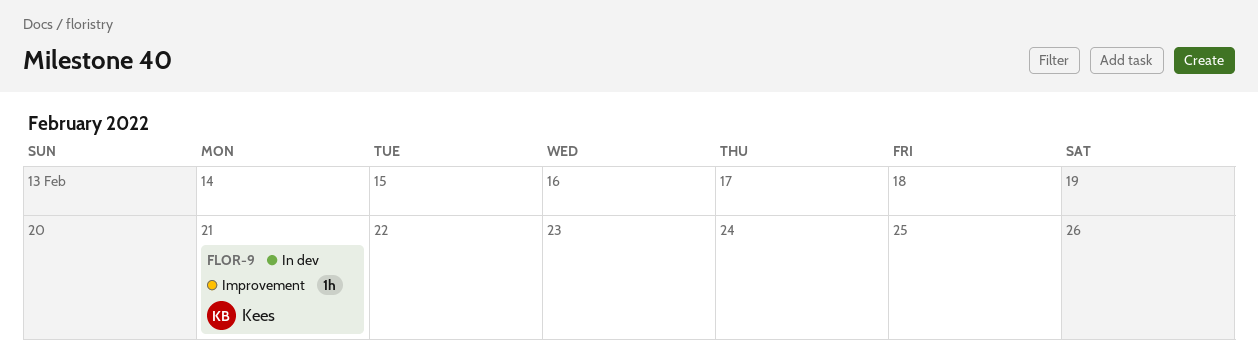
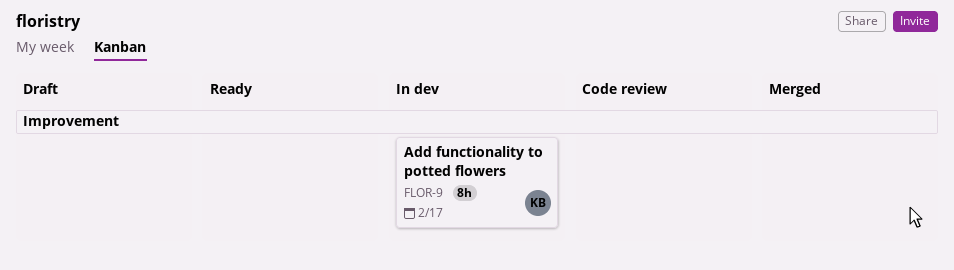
FLOR-9, estimate: 1h -> 8h
FLOR-9, due: Feb 21 -> Feb 17

